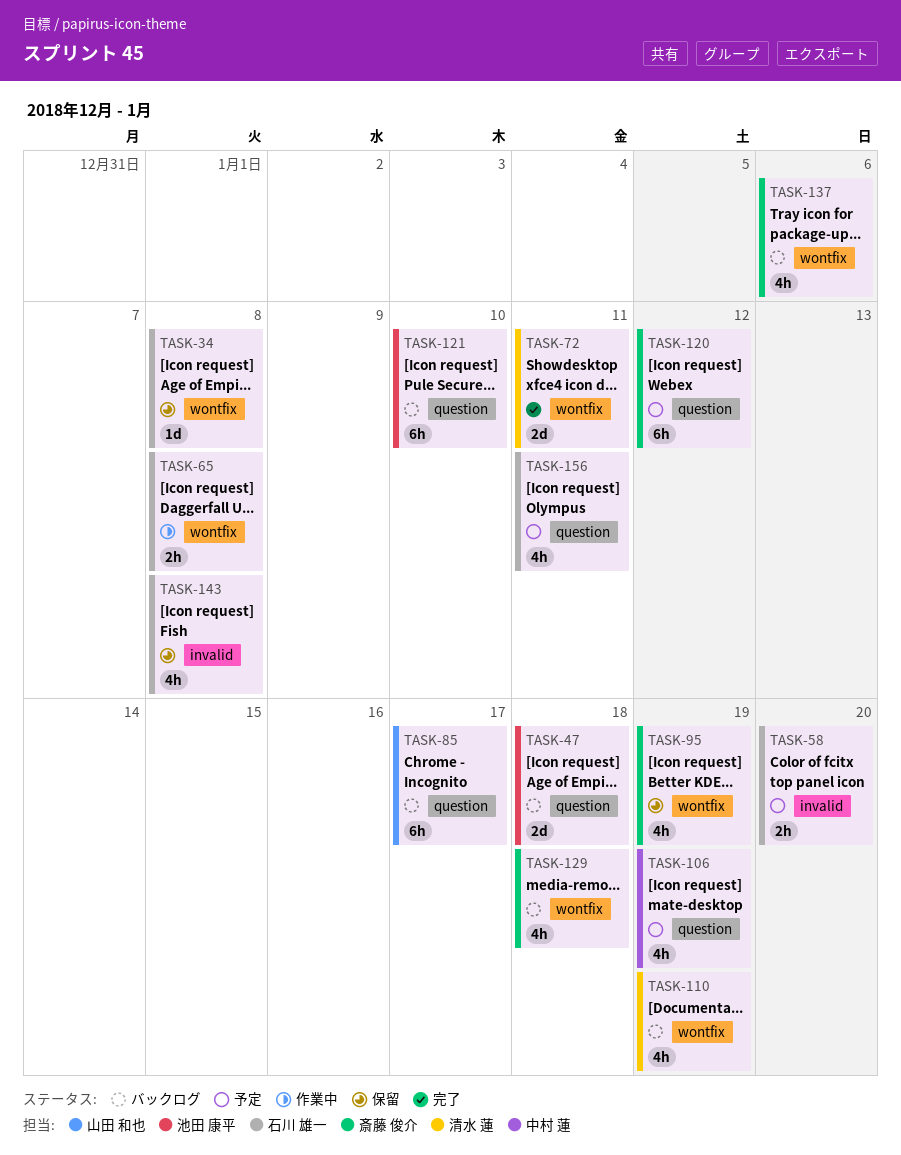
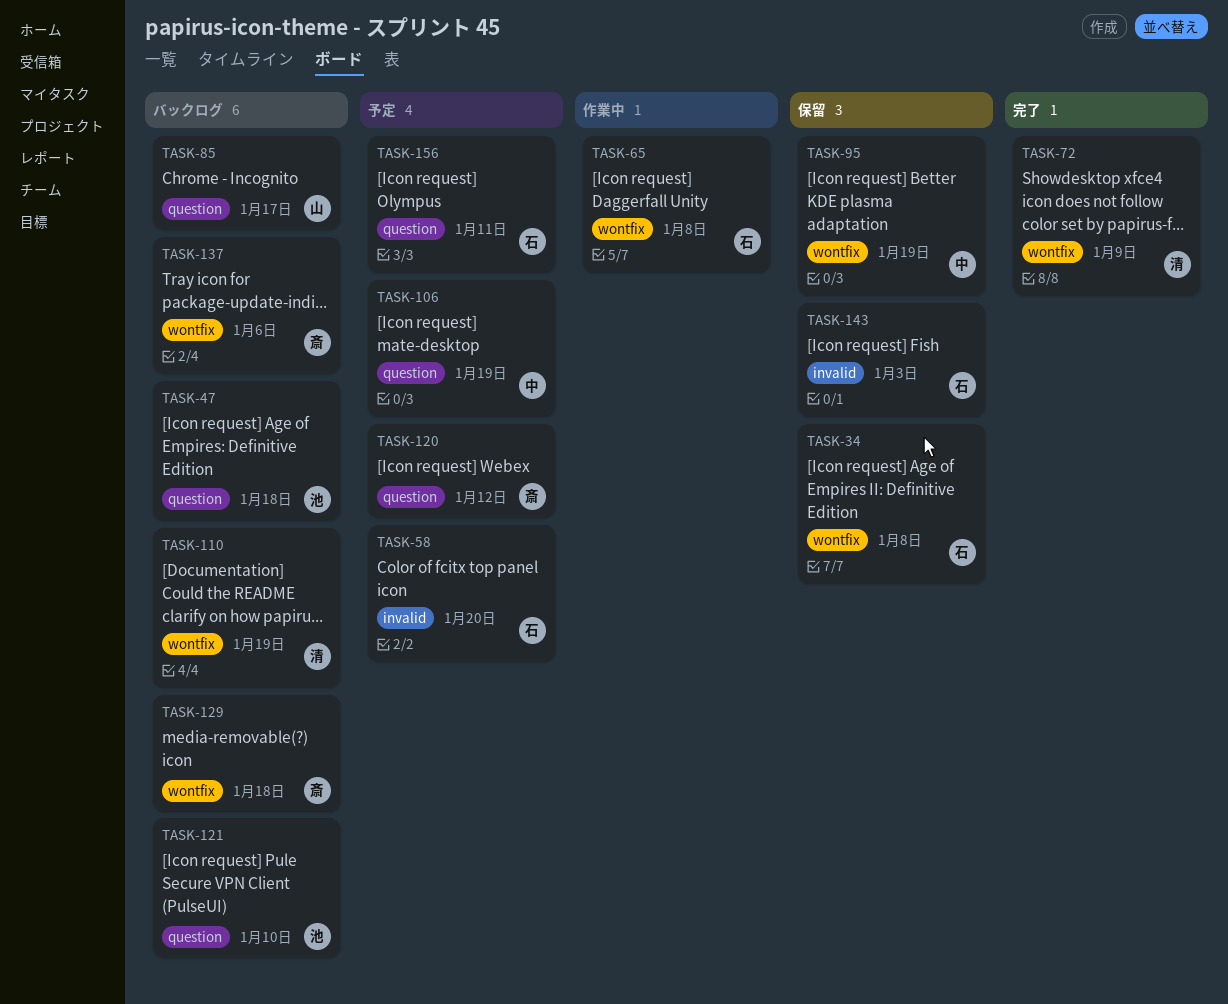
TASK-72, due: Jan 11 -> Jan 9
TASK-95, owner: 斎藤 俊介 -> 中村 蓮
TASK-143, due: Jan 8 -> Jan 3

